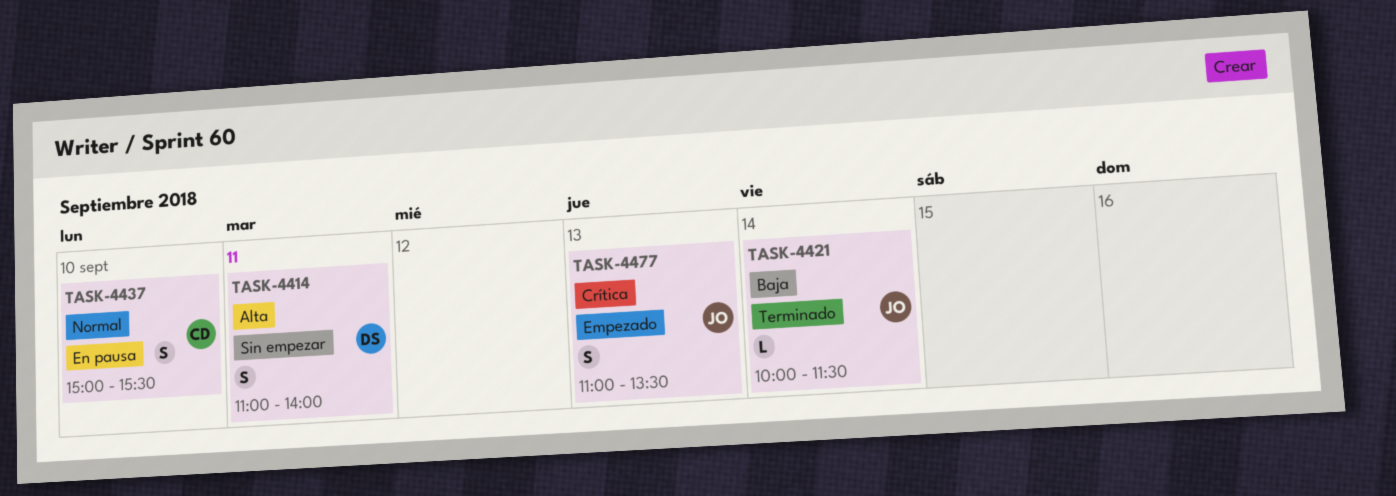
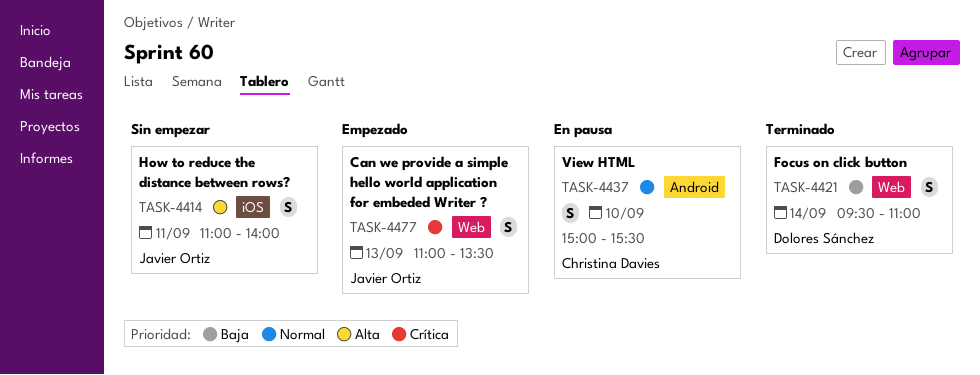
TASK-4414, owner: Dolores Sánchez -> Javier Ortiz
TASK-4421, owner: Javier Ortiz -> Dolores Sánchez
TASK-4421, estimate: L -> S
TASK-4421, begins: 10:00 -> 09:30
TASK-4421, ends: 11:30 -> 11:00

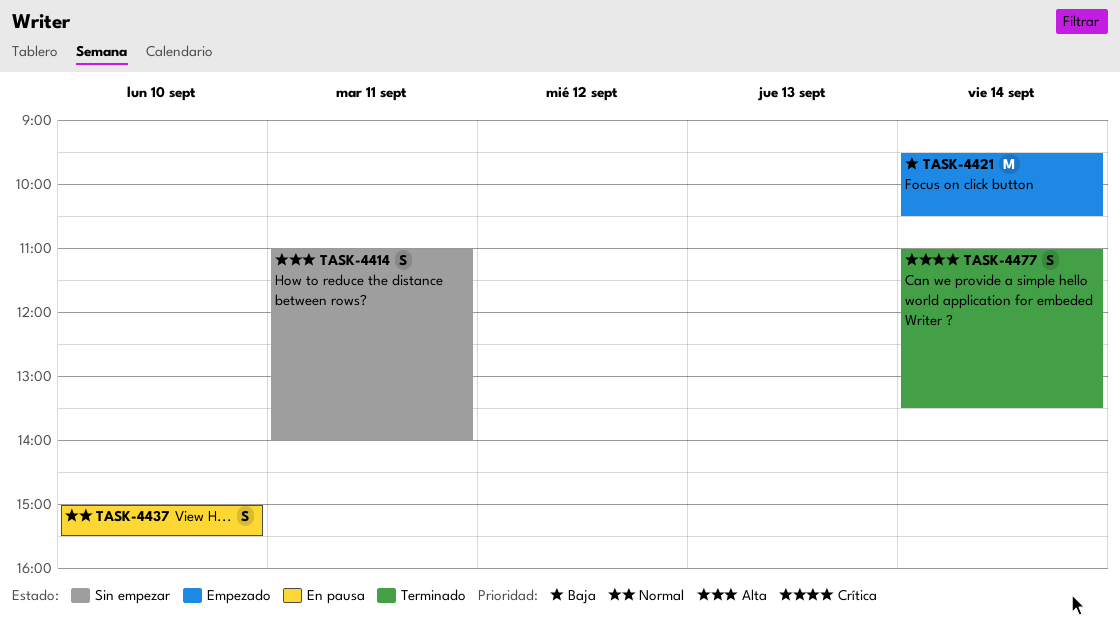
TASK-4421, status: Terminado -> Empezado
TASK-4421, estimate: S -> M
TASK-4421, ends: 11:00 -> 10:30
TASK-4477, status: Empezado -> Terminado
TASK-4477, day: Sep 13 -> Sep 14

